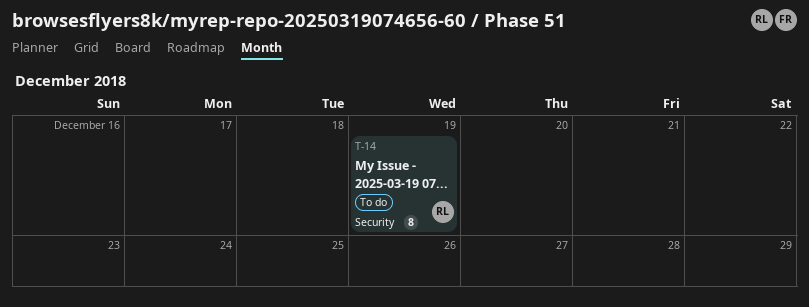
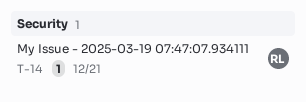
T-14, estimate: 8 -> 1
T-14, due: Dec 19 -> Dec 21

